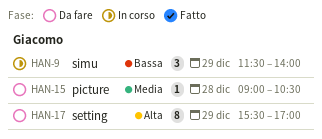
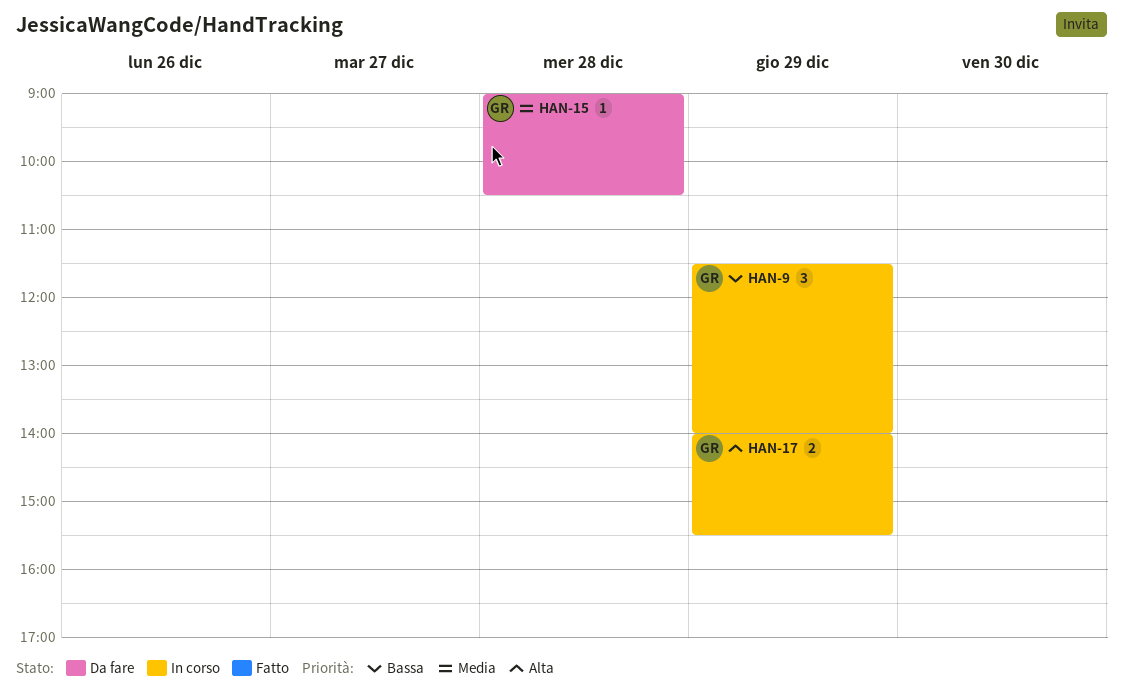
HAN-17, status: Da fare -> In corso
HAN-17, estimate: 8 -> 2
HAN-17, begins: 15:30 -> 14:00
HAN-17, ends: 17:00 -> 15:30

